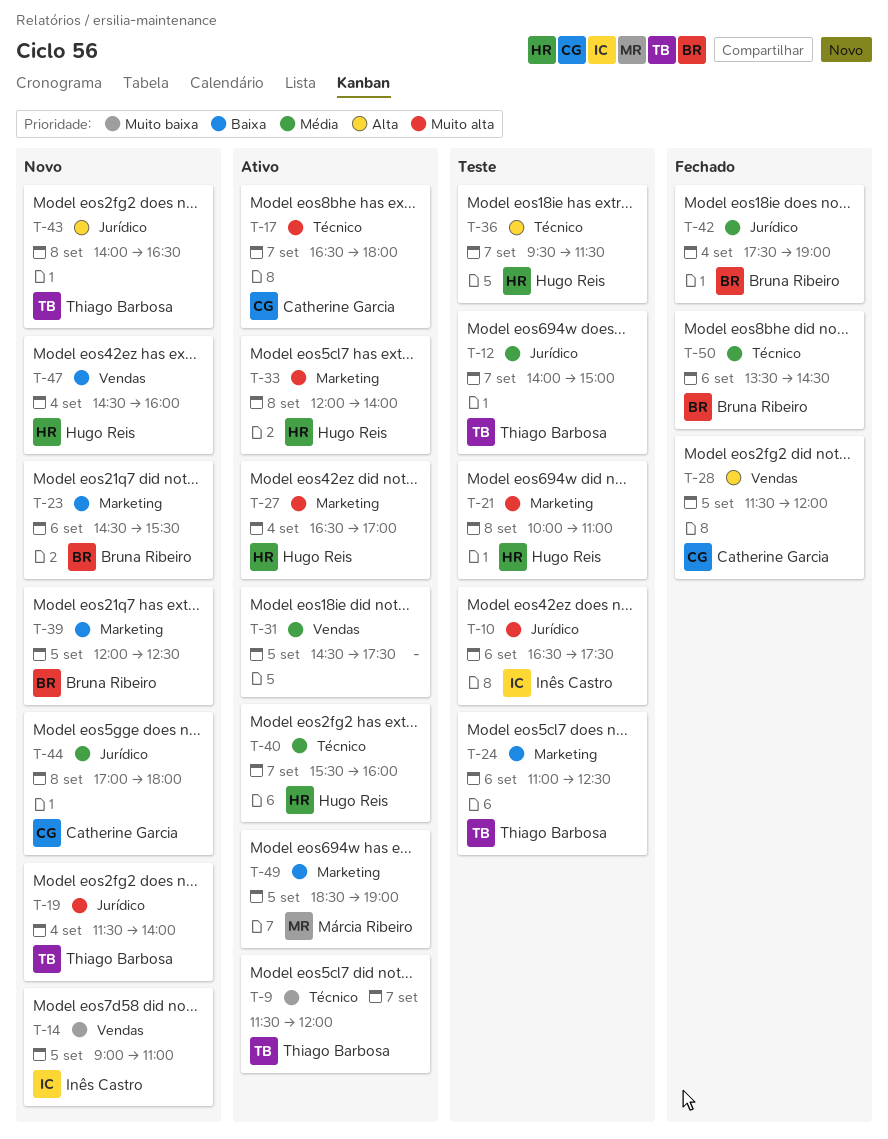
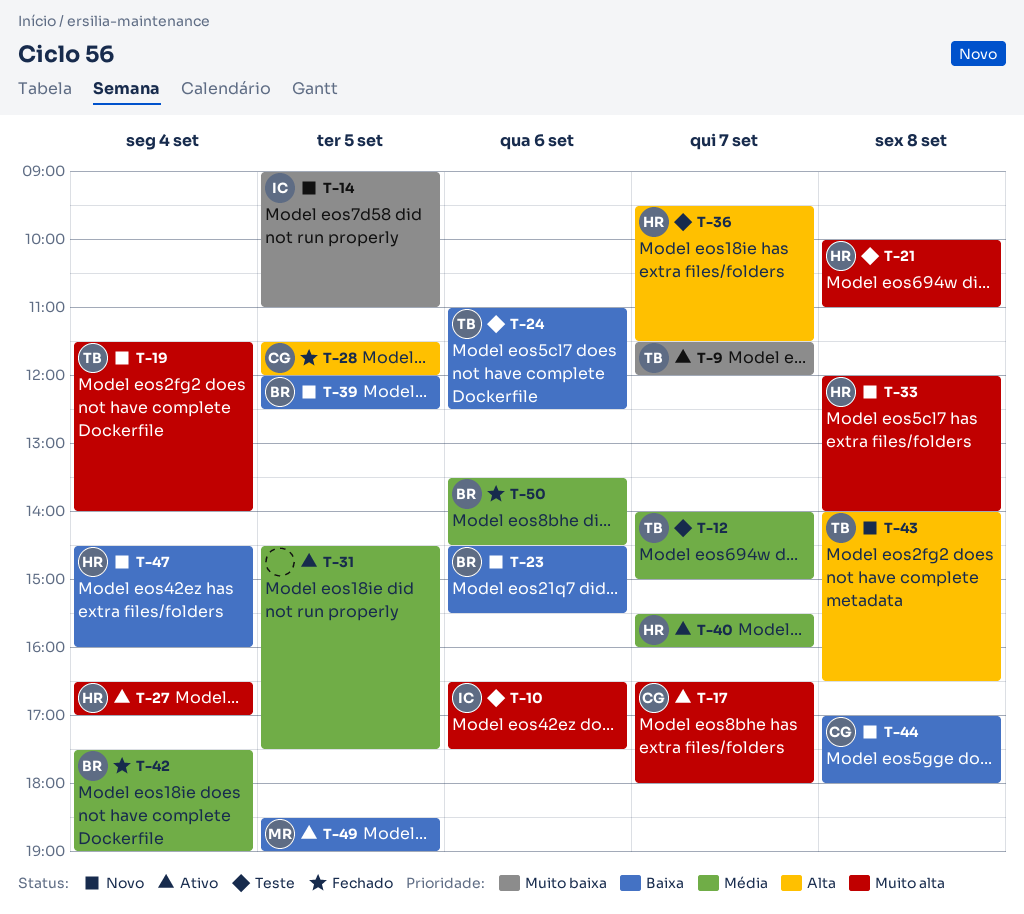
T-33, status: Ativo -> Novo
T-44, priority: Média -> Baixa

